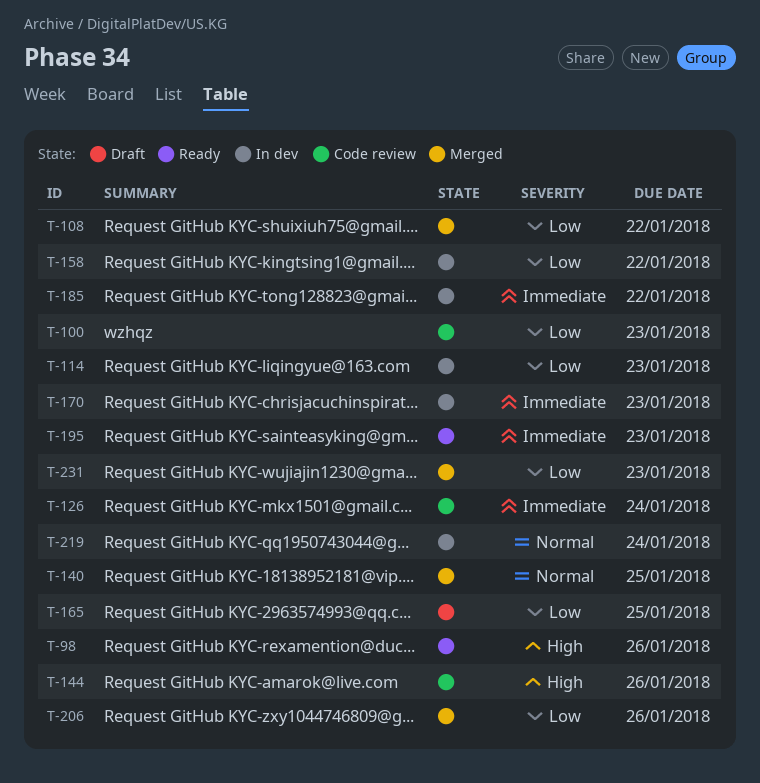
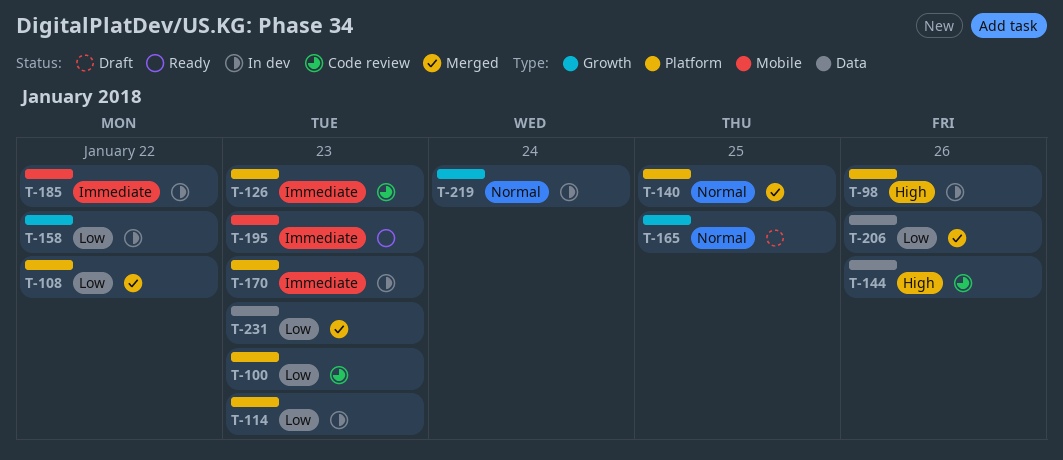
T-98, status: Ready -> In dev
T-126, due: Jan 24 -> Jan 23
T-165, priority: Low -> Normal

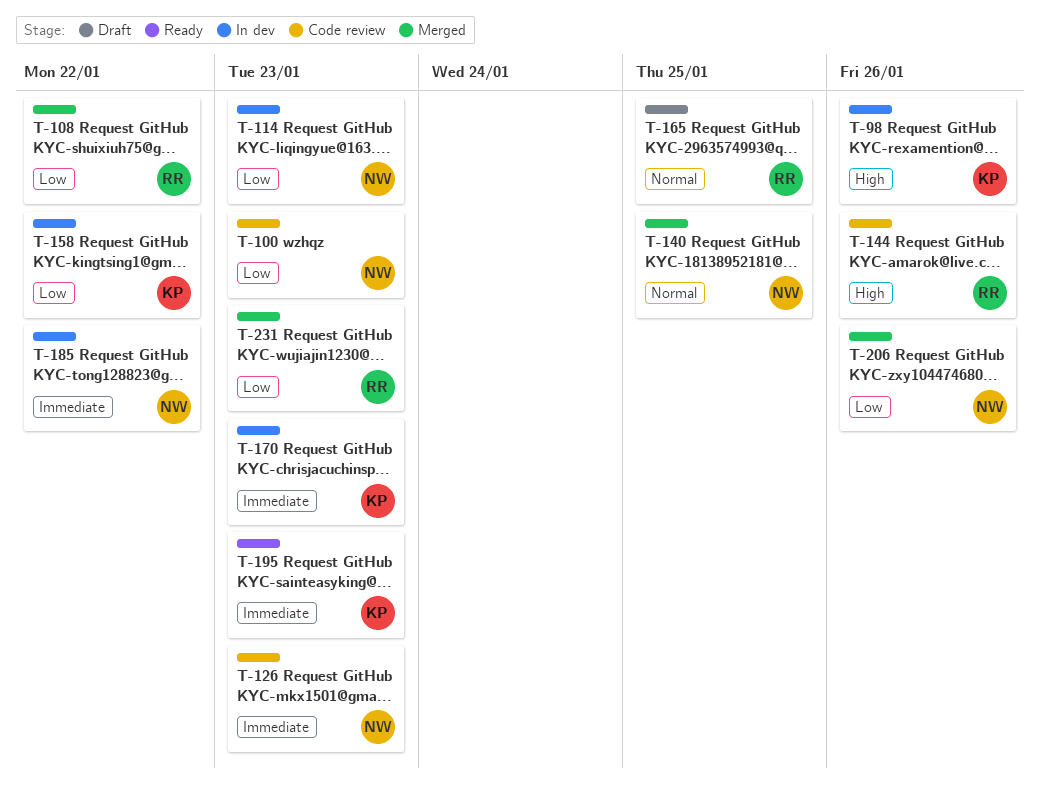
T-219: present -> none

